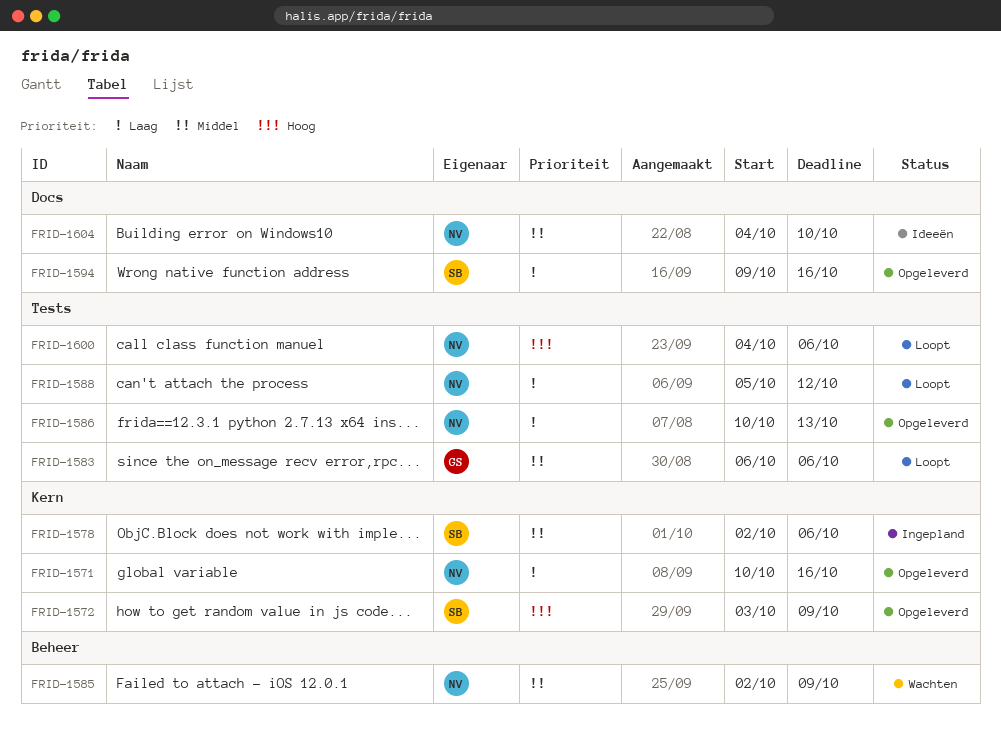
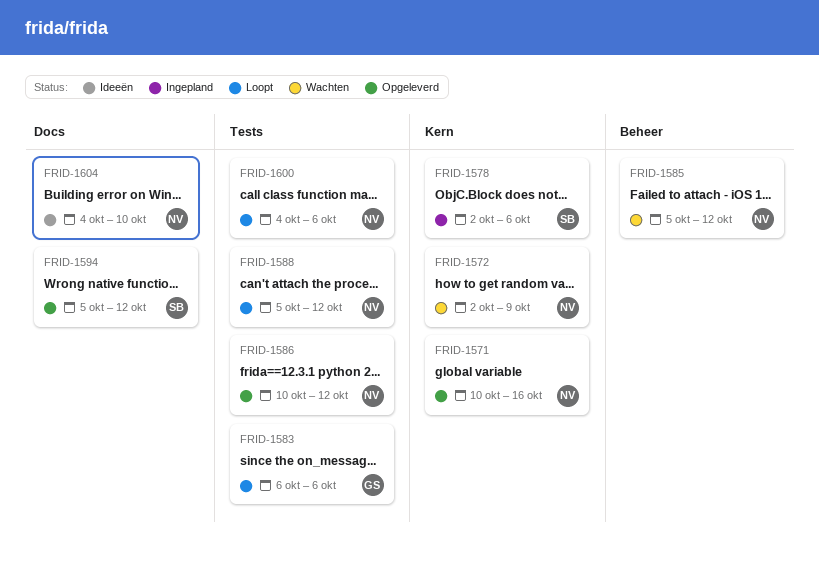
FRID-1572, status: Opgeleverd -> Wachten
FRID-1572, owner: SB -> NV
FRID-1572, start: Oct 3 -> Oct 2
FRID-1585, start: Oct 2 -> Oct 5
FRID-1585, due: Oct 9 -> Oct 12
FRID-1586, due: Oct 13 -> Oct 12
FRID-1594, start: Oct 9 -> Oct 5
FRID-1594, due: Oct 16 -> Oct 12

